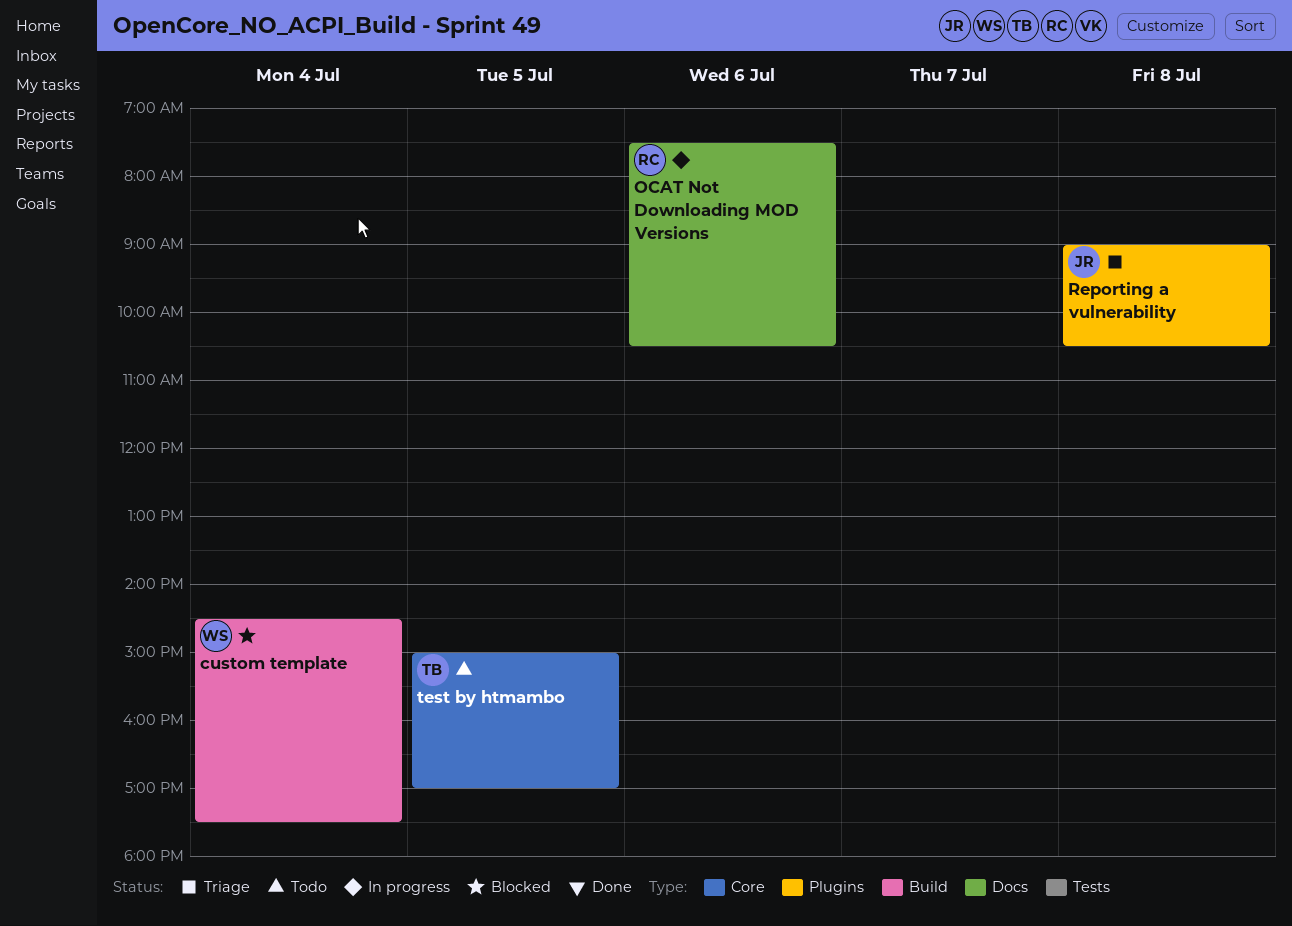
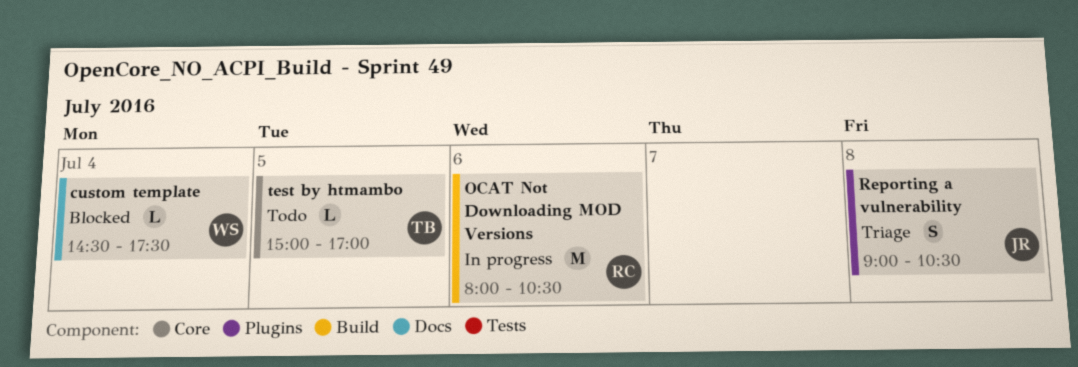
custom template, label: Build -> Docs
OCAT Not Downloading MOD Versions, label: Docs -> Build
OCAT Not Downloading MOD Versions, begins: 07:30 -> 08:00

